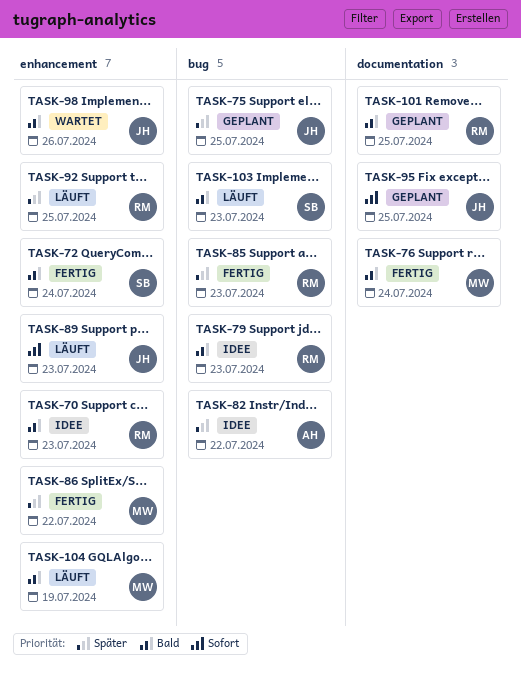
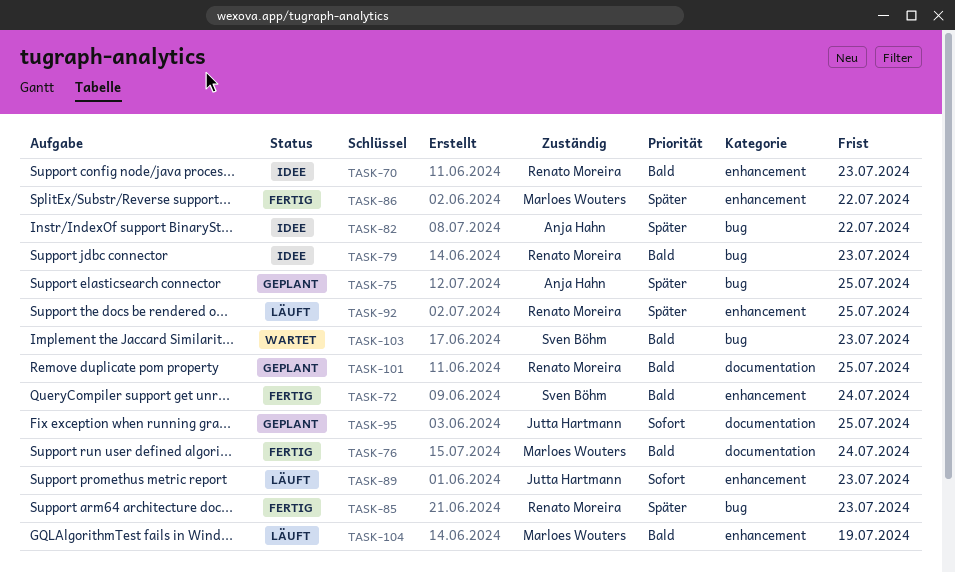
TASK-75, owner: Jutta Hartmann -> Anja Hahn
TASK-98: present -> none
TASK-103, status: Läuft -> Wartet

